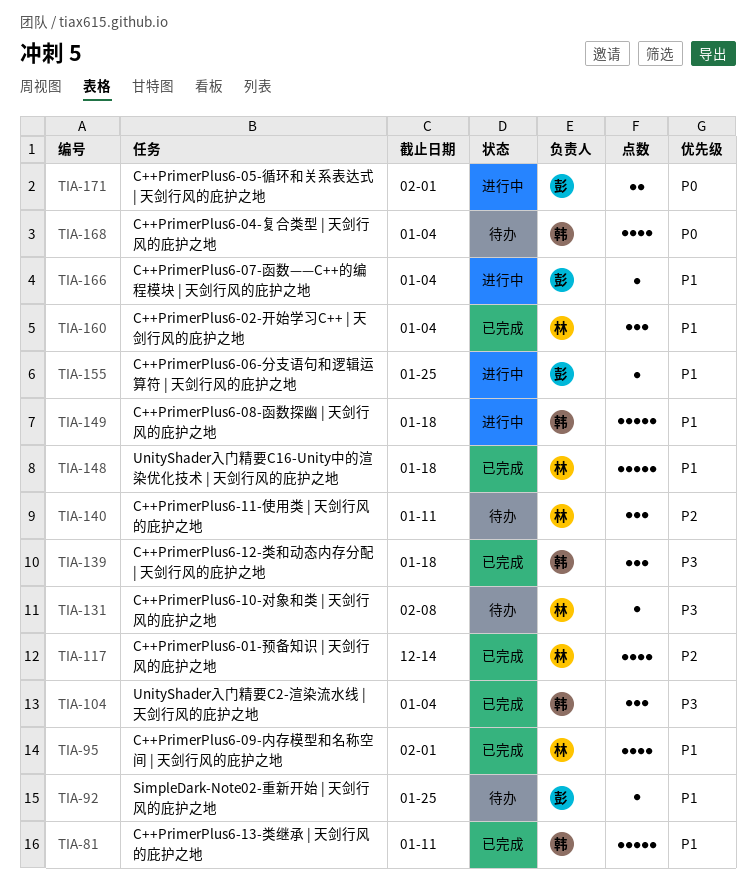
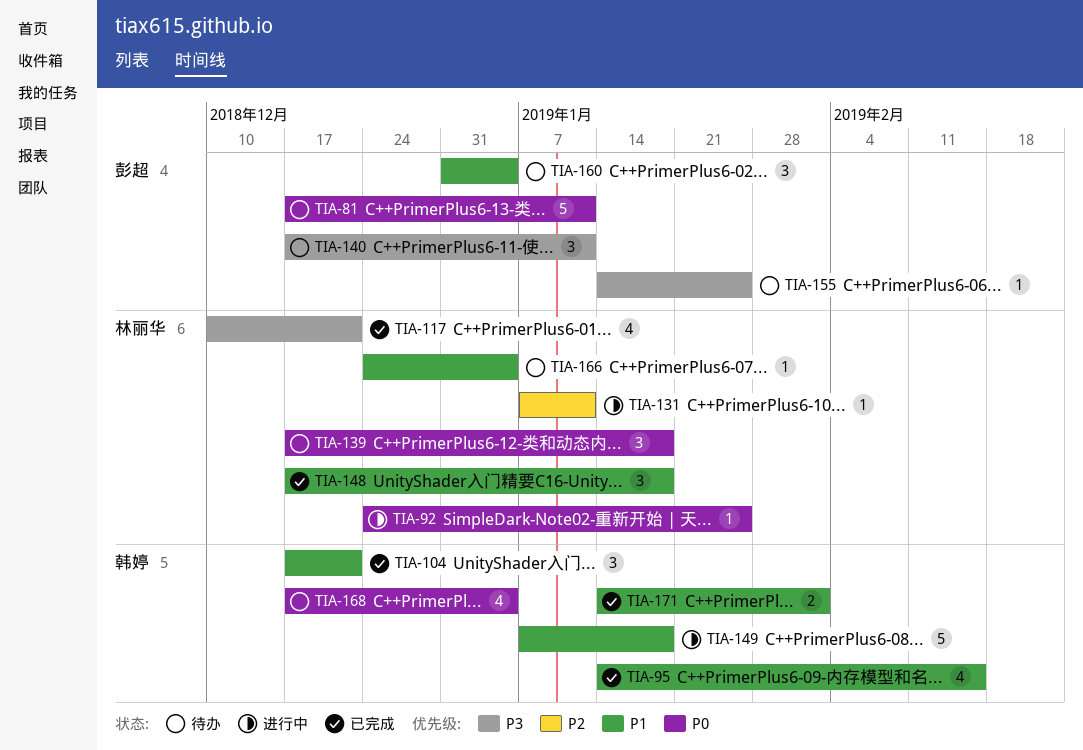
TIA-81, status: 已完成 -> 待办
TIA-81, owner: 韩婷 -> 彭超
TIA-81, priority: P1 -> P0
TIA-92, status: 待办 -> 进行中
TIA-92, owner: 彭超 -> 林丽华
TIA-92, priority: P1 -> P0
TIA-95, owner: 林丽华 -> 韩婷
TIA-95, due: Feb 1 -> Feb 15
TIA-104, priority: P3 -> P1
TIA-104, due: Jan 4 -> Dec 21
TIA-117, priority: P2 -> P3
TIA-117, due: Dec 14 -> Dec 21
TIA-131, status: 待办 -> 进行中
TIA-131, priority: P3 -> P2
TIA-131, due: Feb 8 -> Jan 11
TIA-139, status: 已完成 -> 待办
TIA-139, owner: 韩婷 -> 林丽华
TIA-139, priority: P3 -> P0
TIA-140, owner: 林丽华 -> 彭超
TIA-140, priority: P2 -> P3
TIA-148, estimate: 5 -> 3
TIA-155, status: 进行中 -> 待办
TIA-155, priority: P1 -> P3
TIA-160, status: 已完成 -> 待办
TIA-160, owner: 林丽华 -> 彭超
TIA-166, status: 进行中 -> 待办
TIA-166, owner: 彭超 -> 林丽华
TIA-171, status: 进行中 -> 已完成
TIA-171, owner: 彭超 -> 韩婷
TIA-171, priority: P0 -> P1

